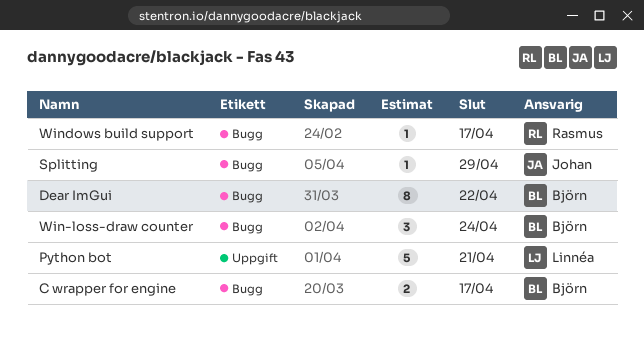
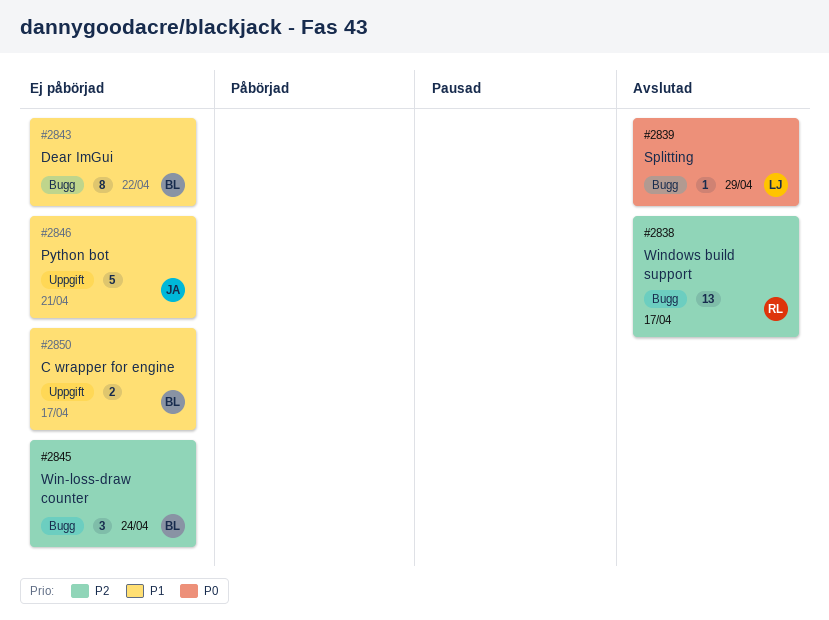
C wrapper for engine, label: Bugg -> Uppgift
Python bot, owner: Linnéa -> Johan
Splitting, owner: Johan -> Linnéa
Windows build support, estimate: 1 -> 13

